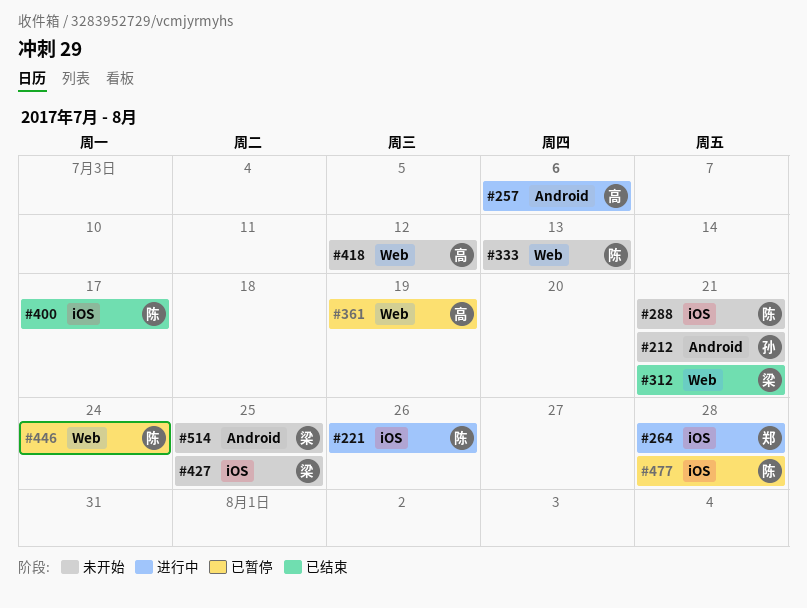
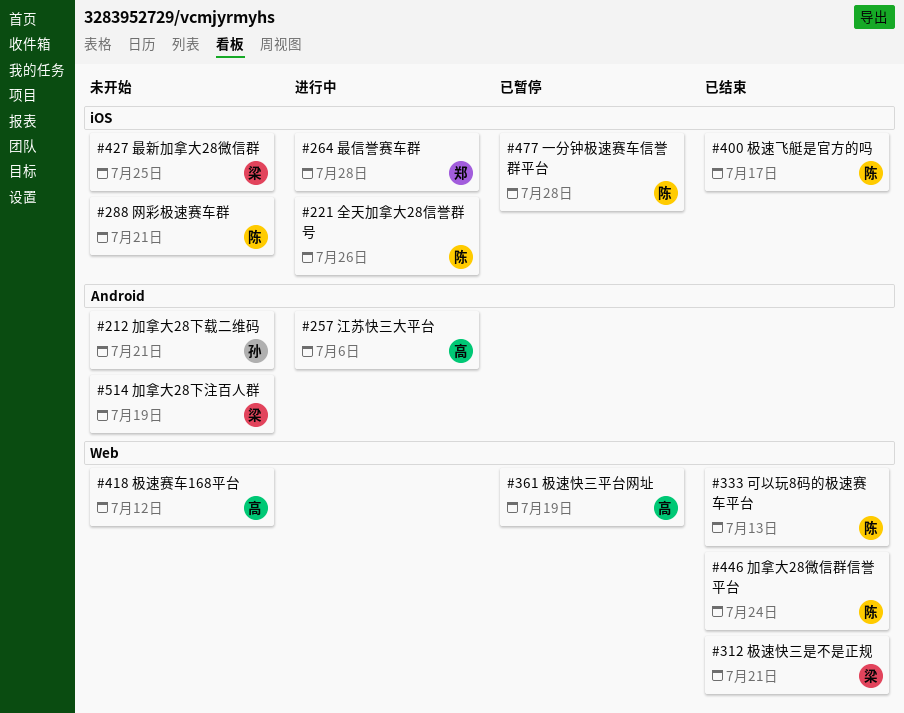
#333, status: 未开始 -> 已结束
#446, status: 已暂停 -> 已结束
#514, due: Jul 25 -> Jul 19

